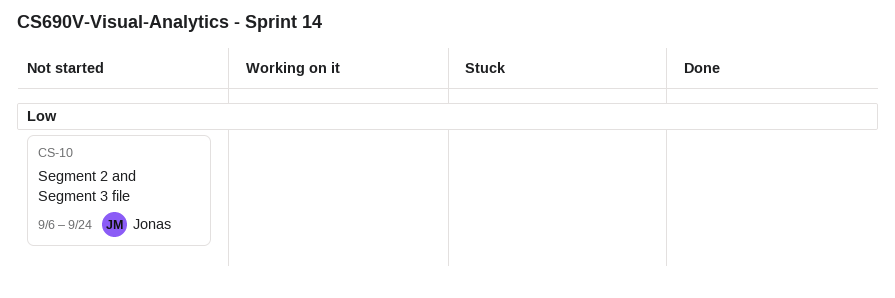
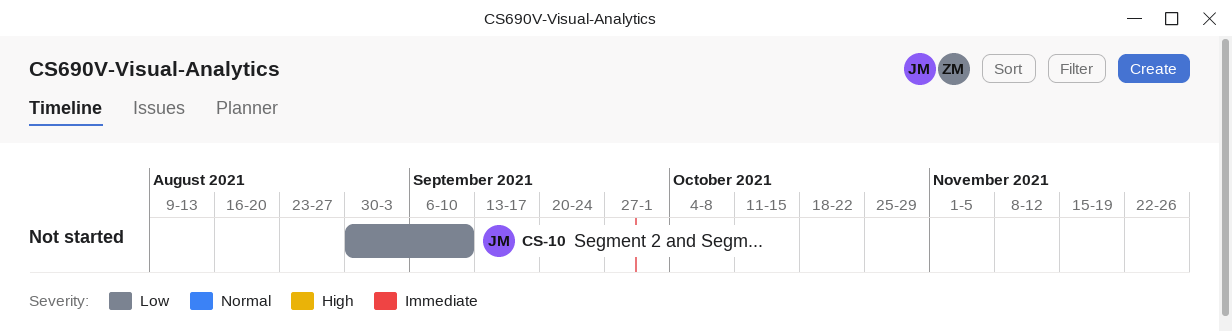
CS-10, start: Sep 6 -> Aug 30
CS-10, due: Sep 24 -> Sep 10

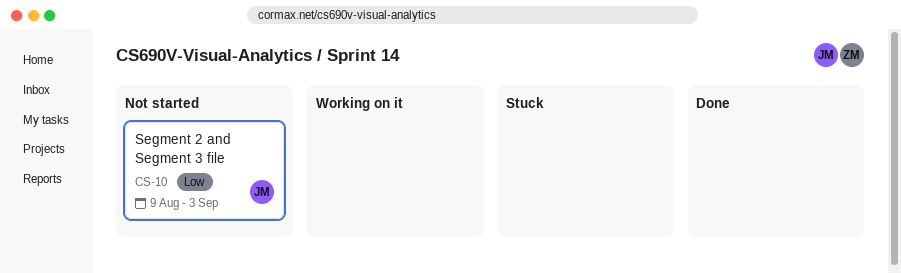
CS-10, start: Aug 30 -> Aug 9
CS-10, due: Sep 10 -> Sep 3

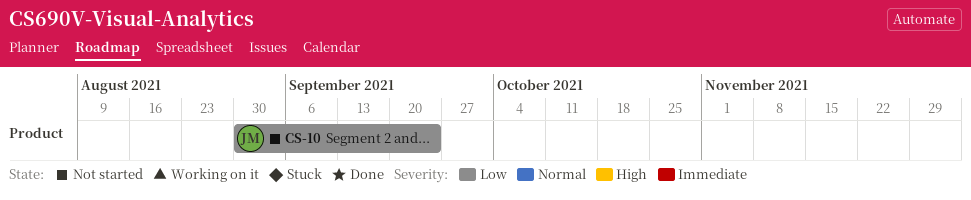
CS-10, start: Aug 9 -> Aug 30
CS-10, due: Sep 3 -> Sep 24

